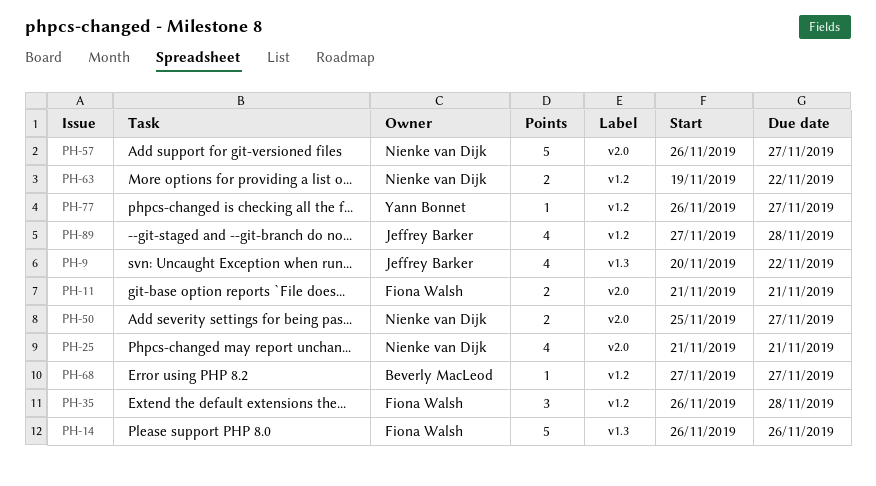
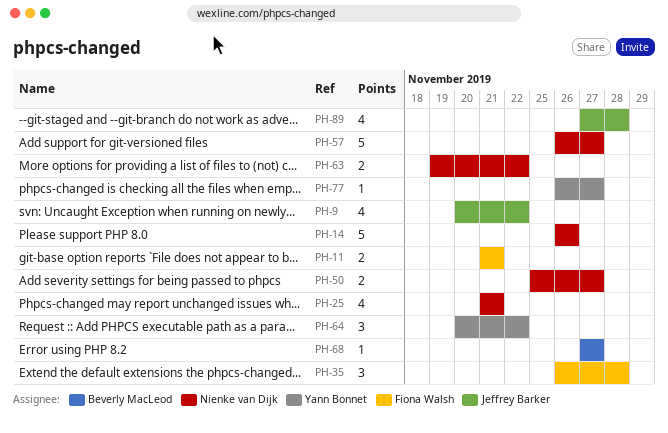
PH-14, owner: Fiona Walsh -> Nienke van Dijk
PH-64: none -> present

